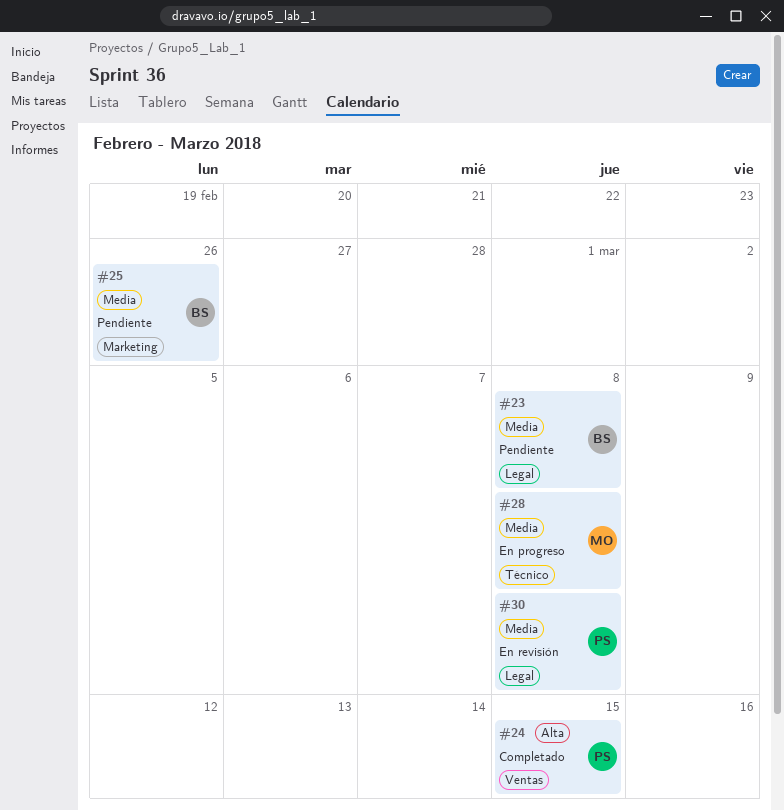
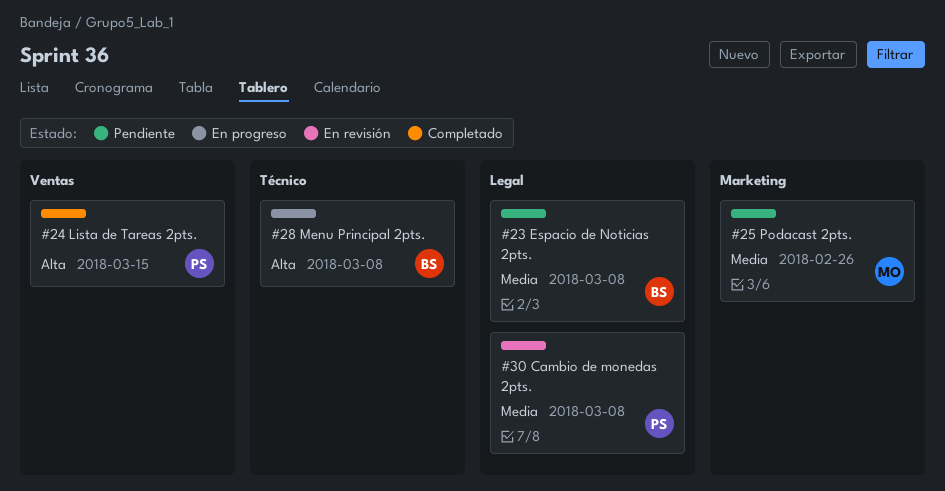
#25, owner: BS -> MO
#28, owner: MO -> BS
#28, priority: Media -> Alta

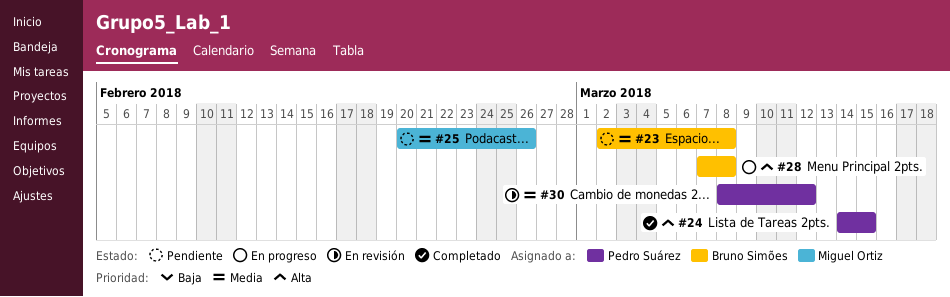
#30, due: Mar 8 -> Mar 12

